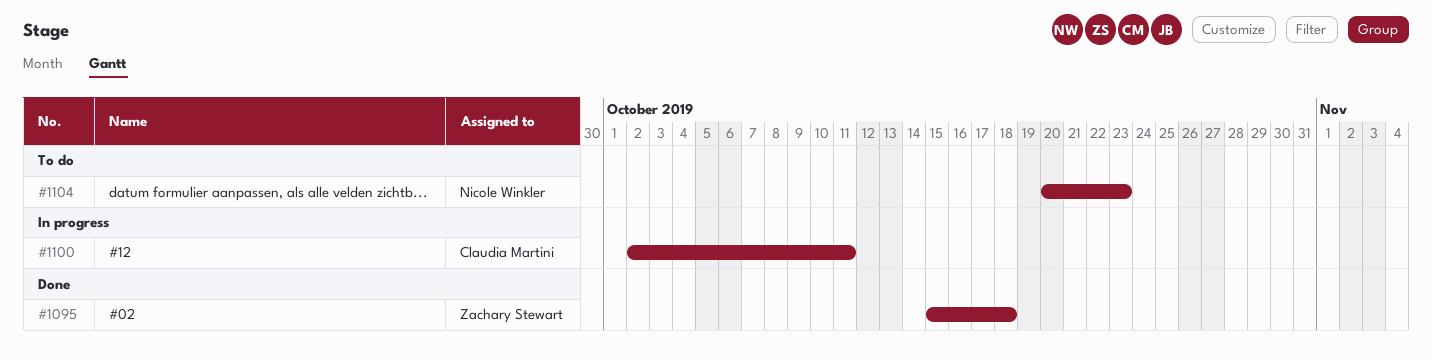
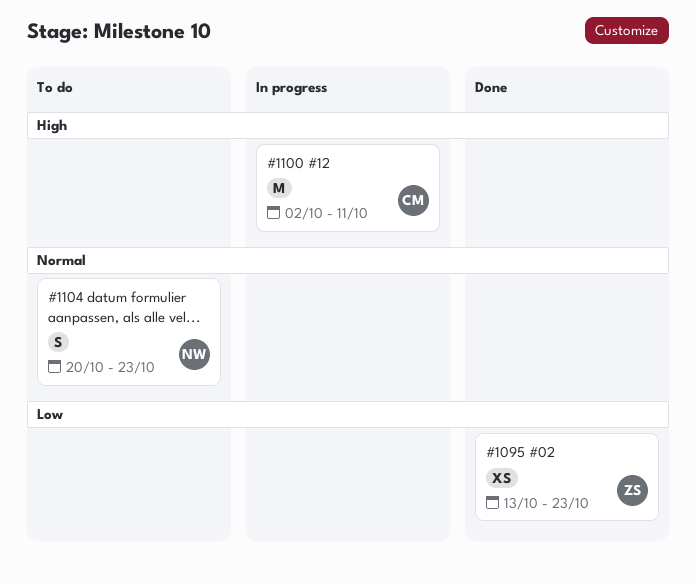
#1095, start: Oct 15 -> Oct 13
#1095, due: Oct 18 -> Oct 23

